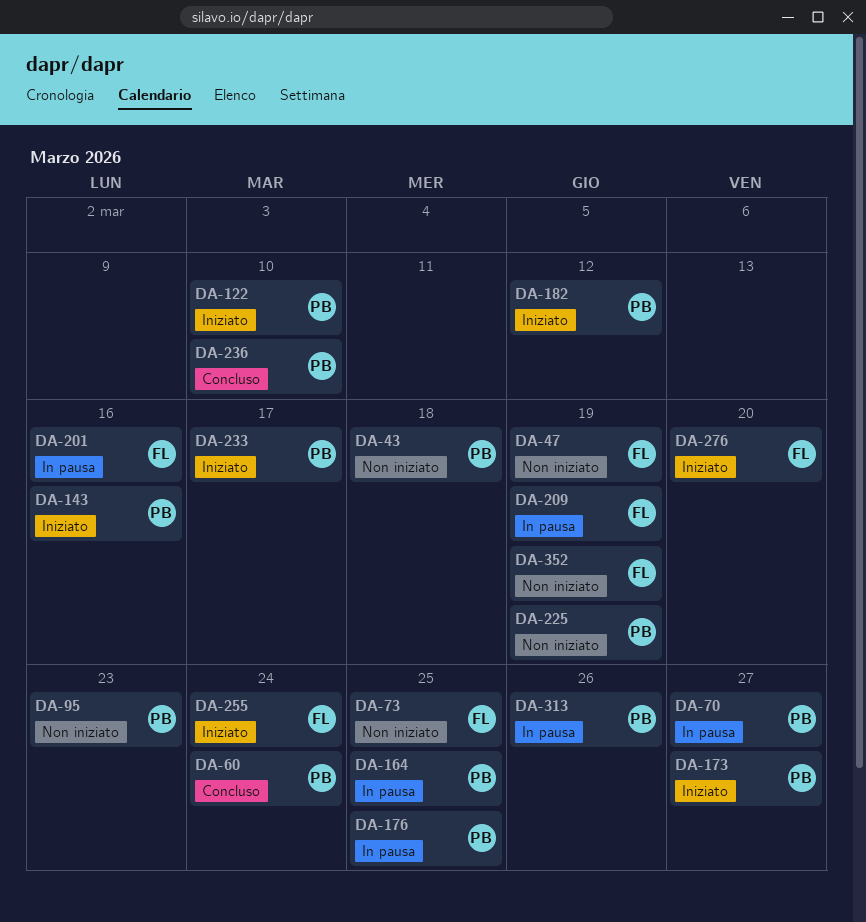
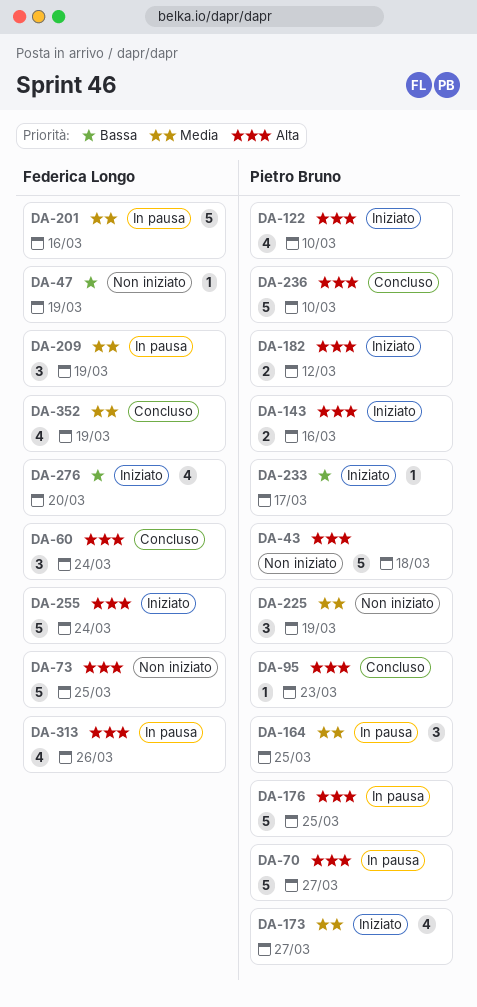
DA-60, owner: Pietro Bruno -> Federica Longo
DA-95, status: Non iniziato -> Concluso
DA-313, owner: Pietro Bruno -> Federica Longo
DA-352, status: Non iniziato -> Concluso

